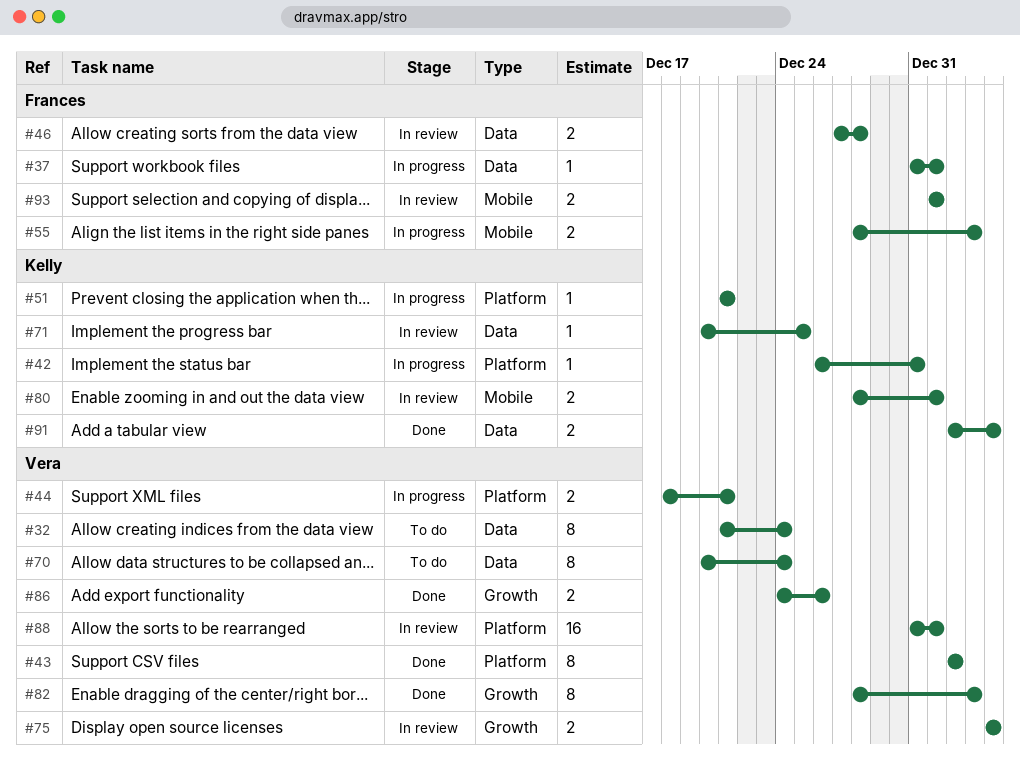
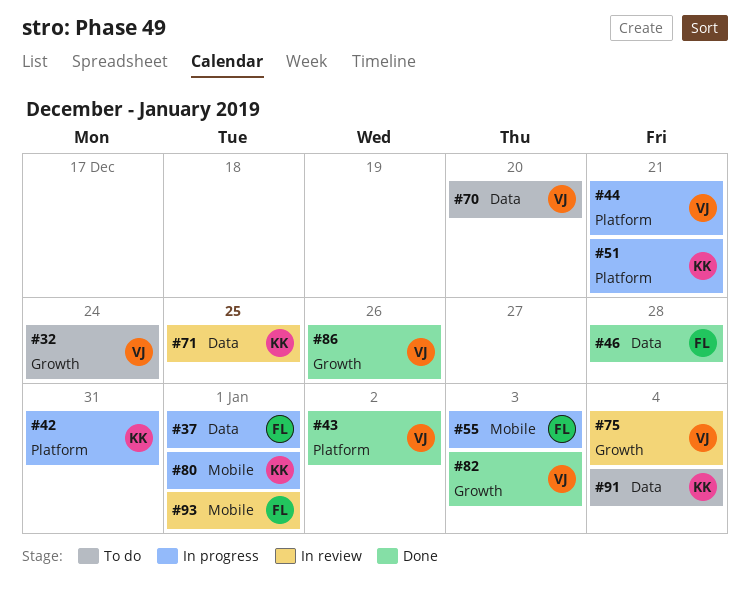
#32, label: Data -> Growth
#46, status: In review -> Done
#70, due: Dec 24 -> Dec 20
#80, status: In review -> In progress
#88: present -> none
#91, status: Done -> To do

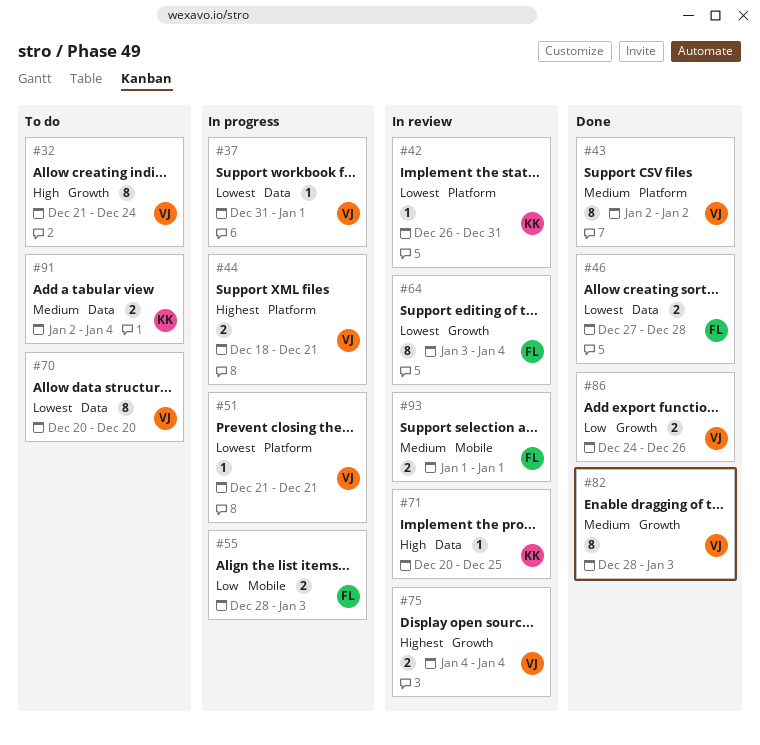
#37, owner: FL -> VJ
#42, status: In progress -> In review
#51, owner: KK -> VJ
#64: none -> present
#80: present -> none

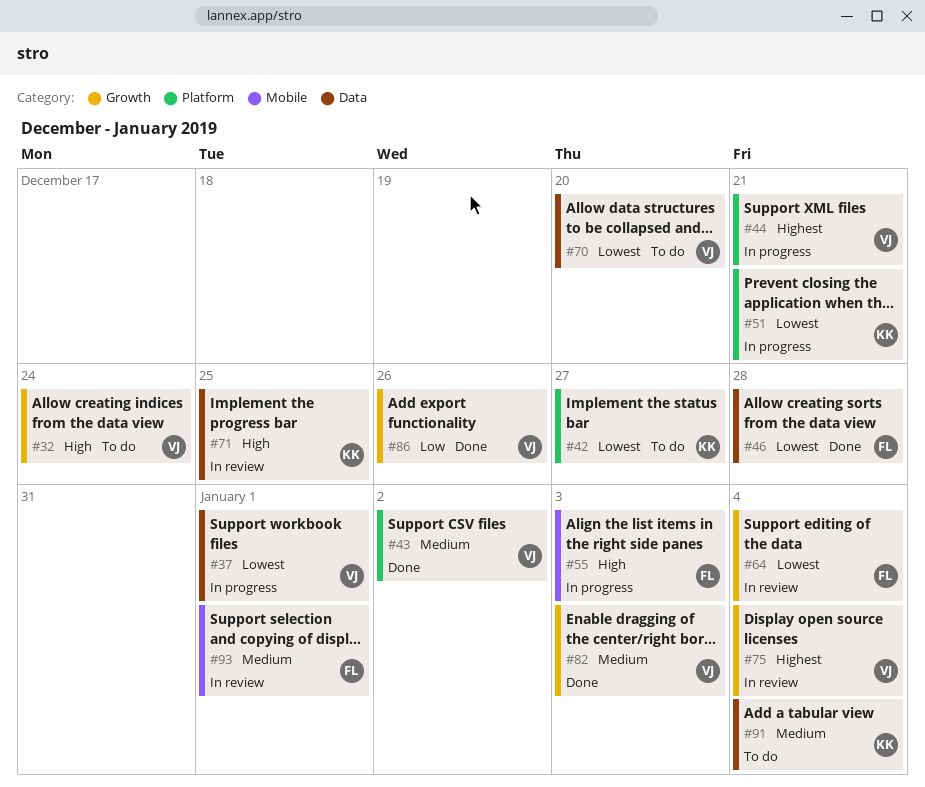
#42, status: In review -> To do
#42, due: Dec 31 -> Dec 27
#51, owner: VJ -> KK
#55, priority: Low -> High

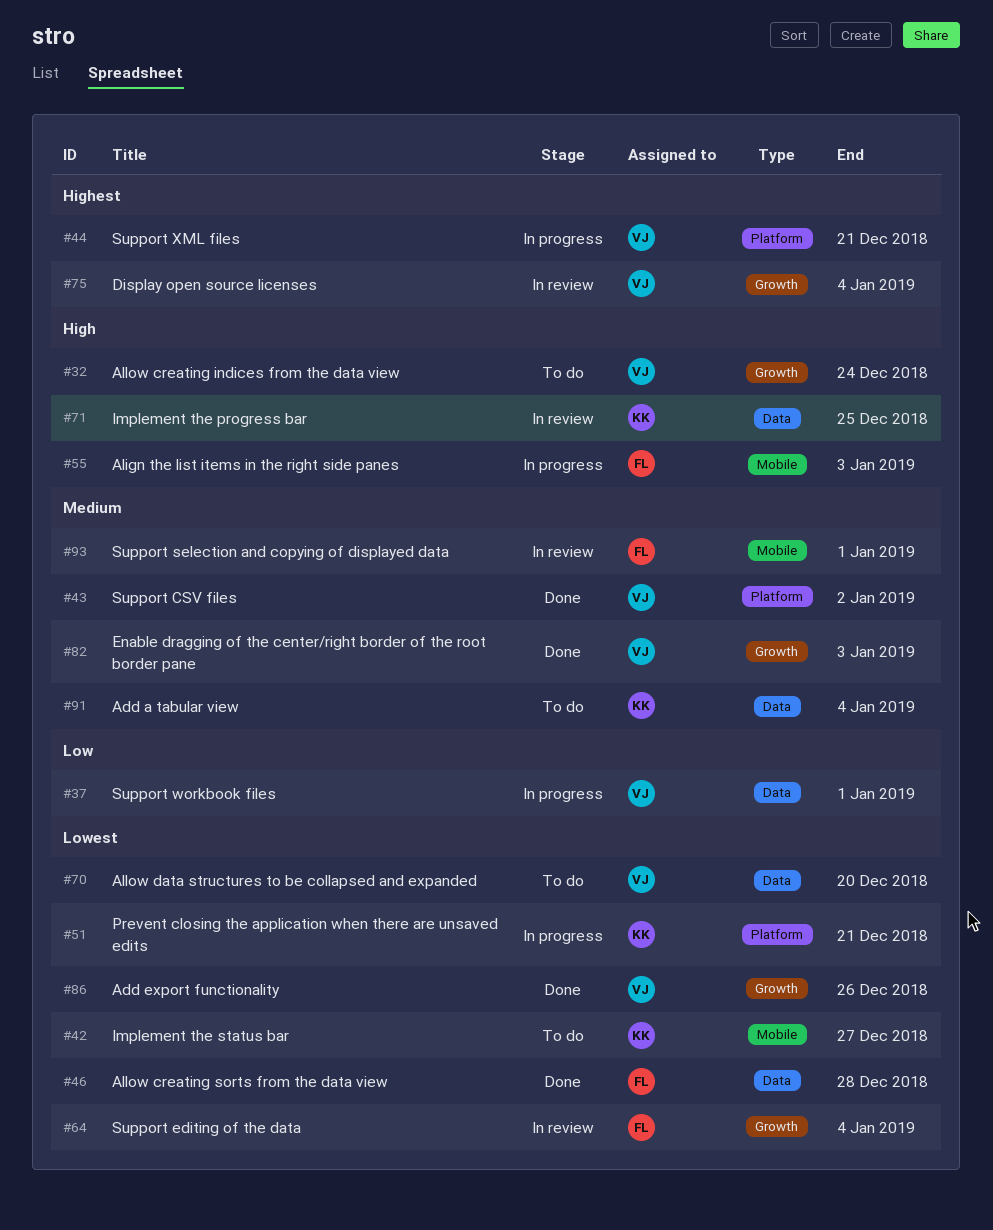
#37, priority: Lowest -> Low
#42, label: Platform -> Mobile
#86, priority: Low -> Lowest

